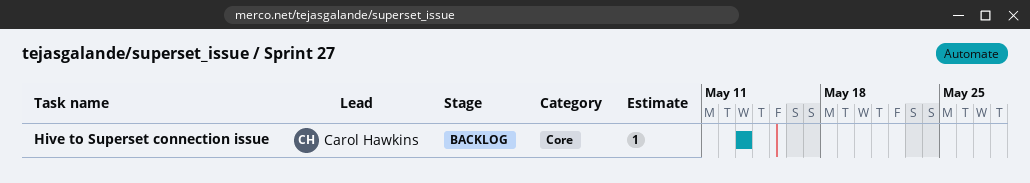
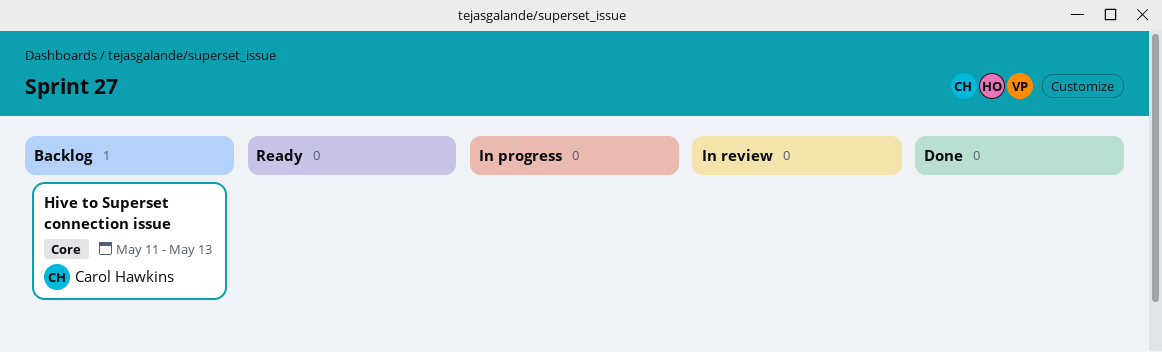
Hive to Superset connection issue, start: May 13 -> May 11

